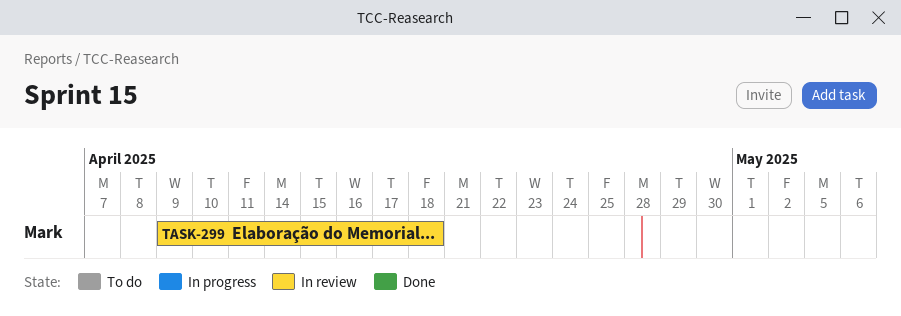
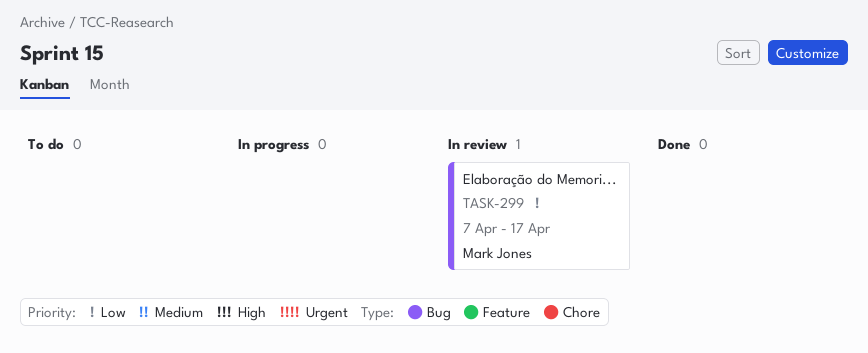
TASK-299, start: Apr 9 -> Apr 7
TASK-299, due: Apr 18 -> Apr 17

